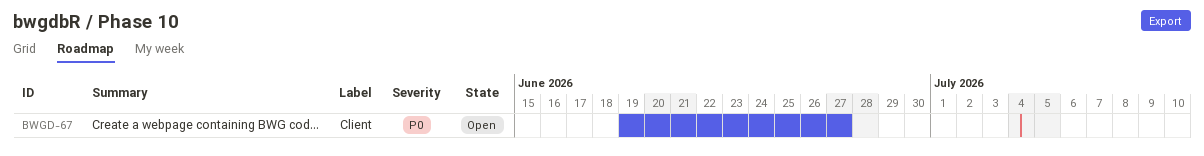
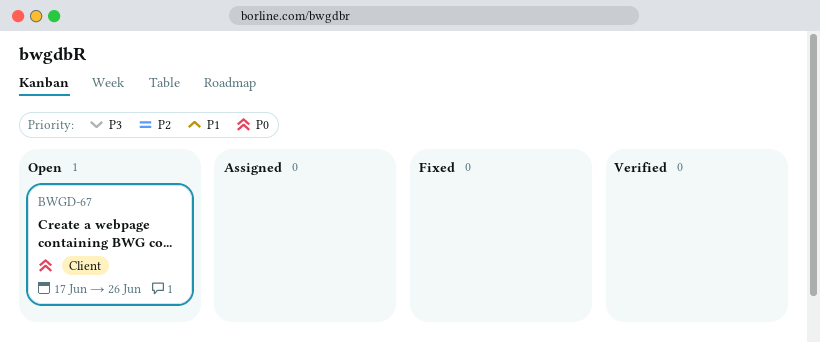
BWGD-67, start: Jun 19 -> Jun 17
BWGD-67, due: Jun 27 -> Jun 26

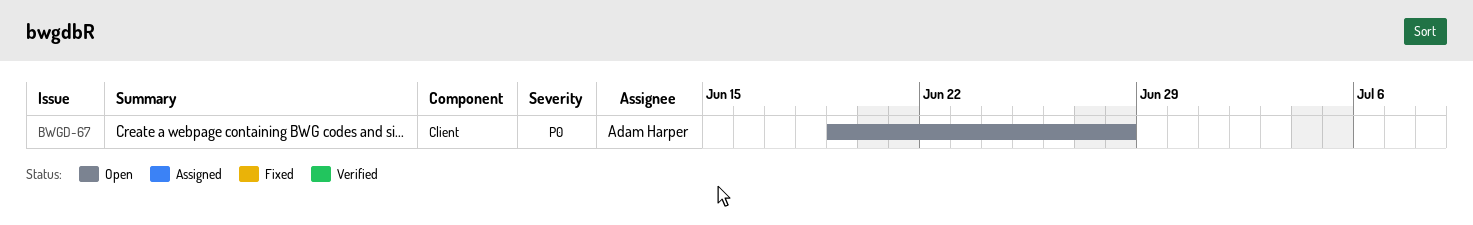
BWGD-67, start: Jun 17 -> Jun 19
BWGD-67, due: Jun 26 -> Jun 28

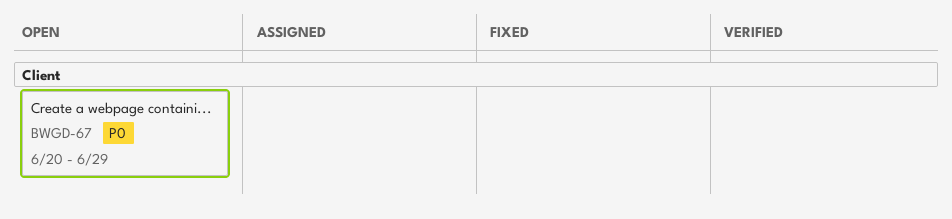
BWGD-67, start: Jun 19 -> Jun 20
BWGD-67, due: Jun 28 -> Jun 29

